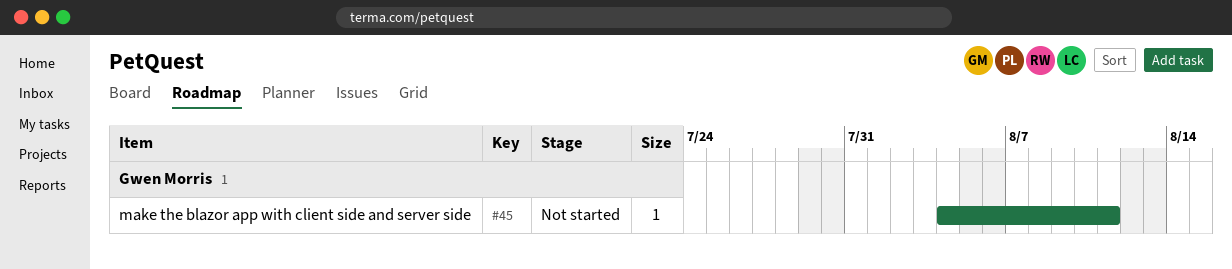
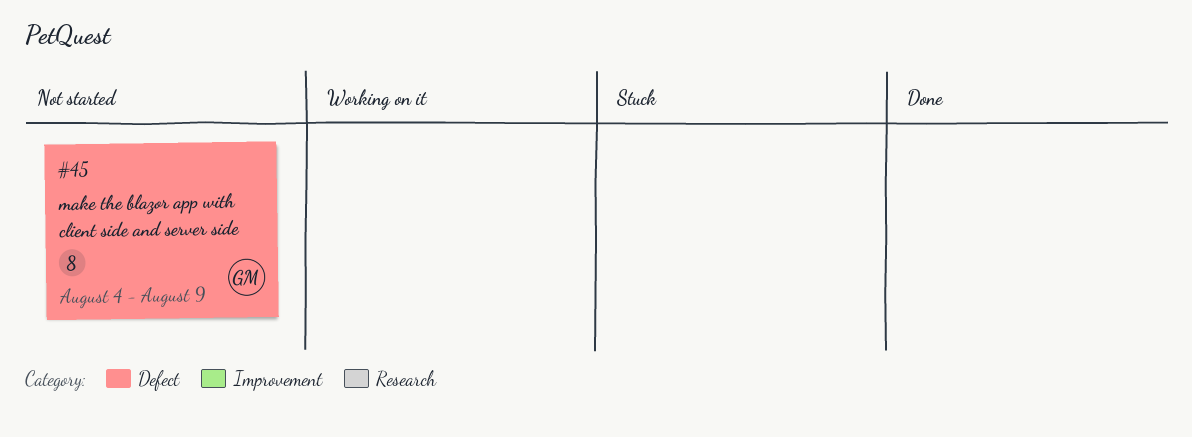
#45, estimate: 1 -> 8
#45, due: Aug 11 -> Aug 9

